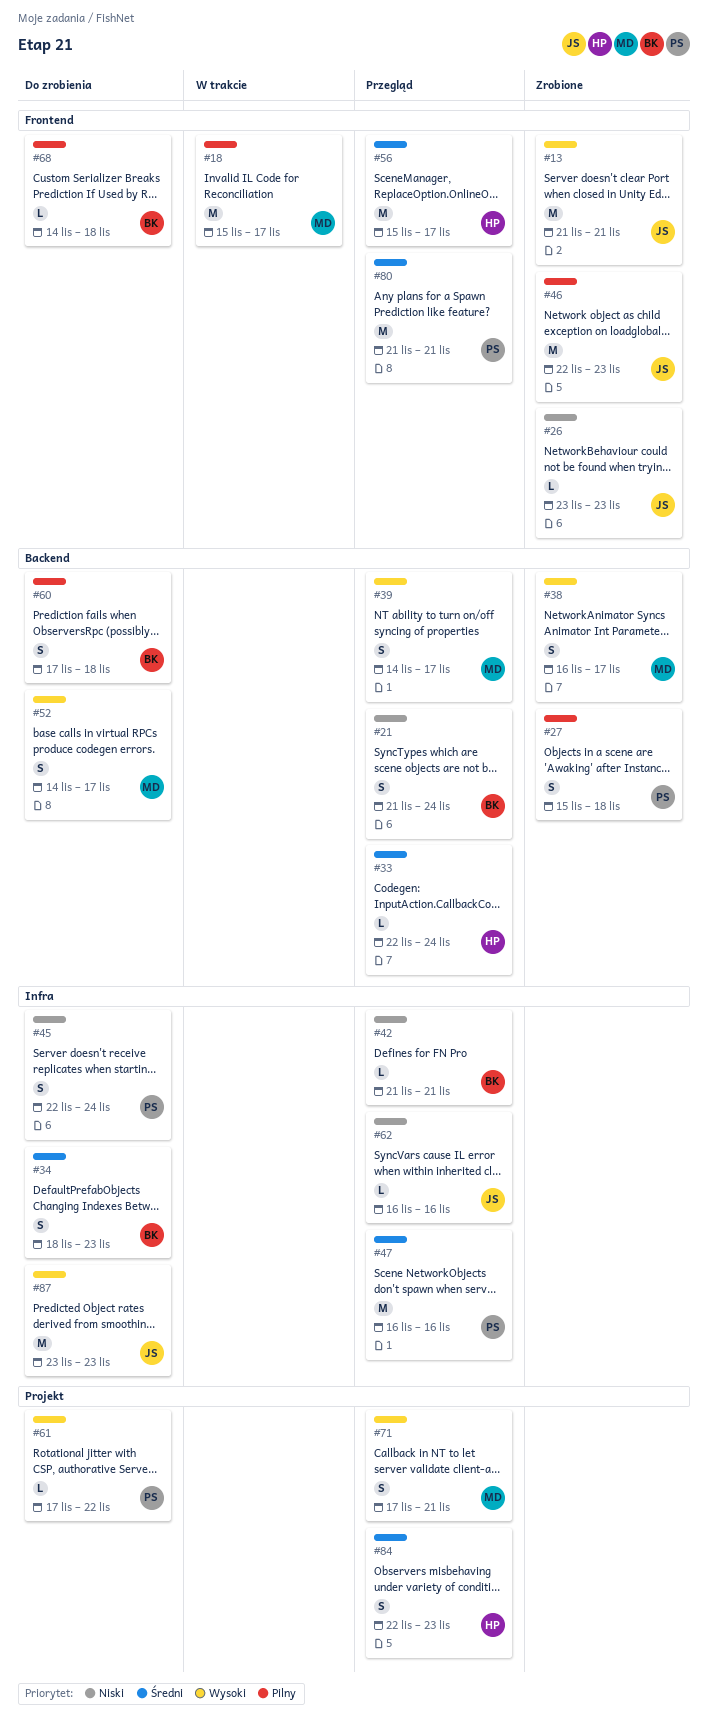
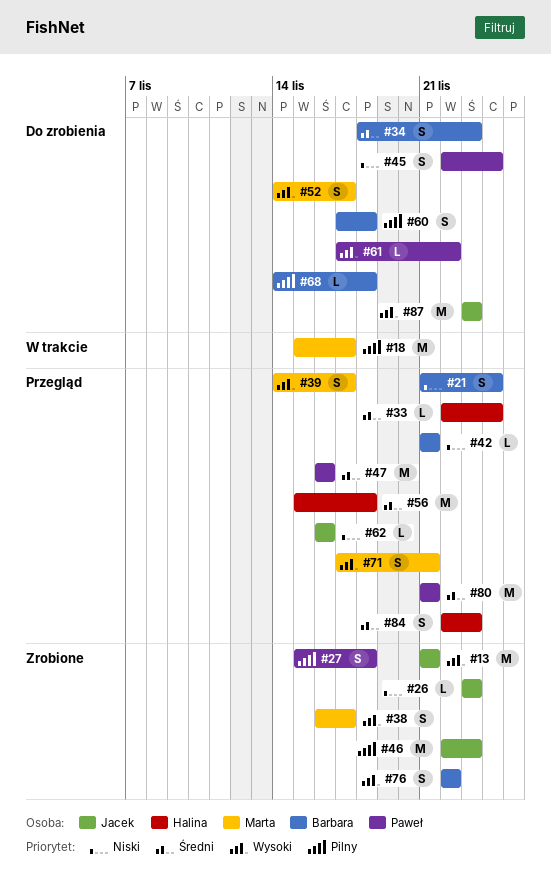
#56, due: Nov 17 -> Nov 18
#76: none -> present

